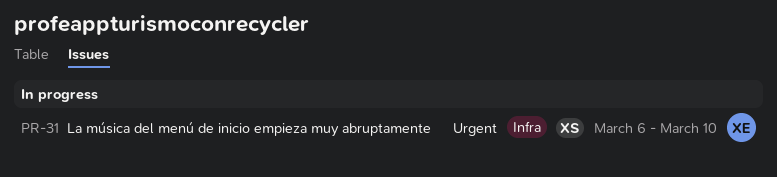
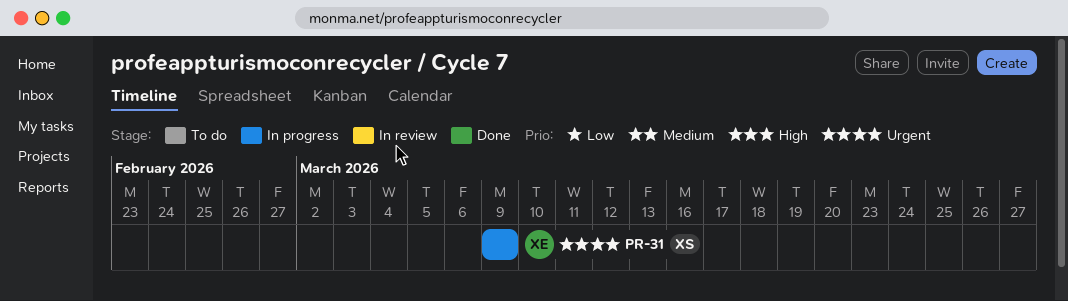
PR-31, start: Mar 6 -> Mar 9
PR-31, due: Mar 10 -> Mar 9

